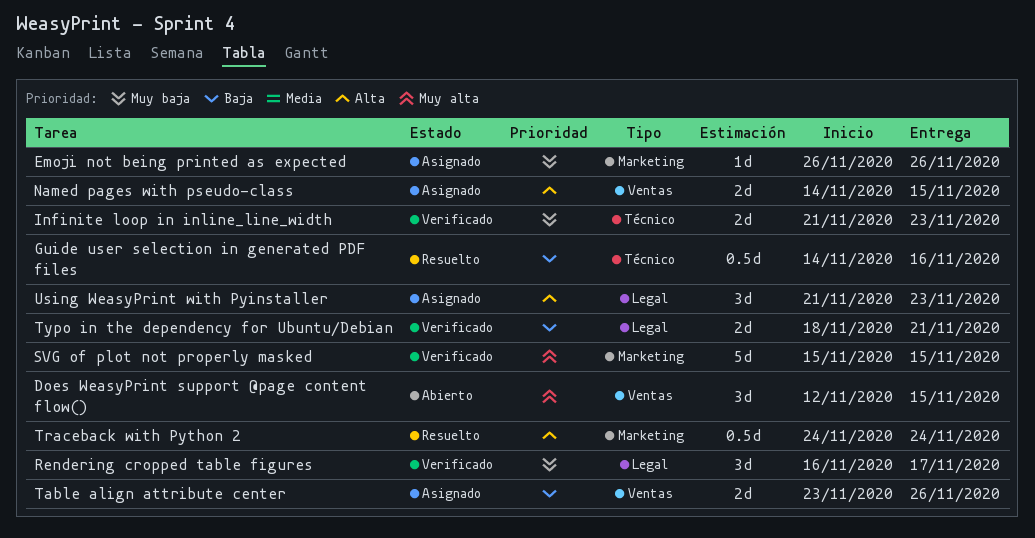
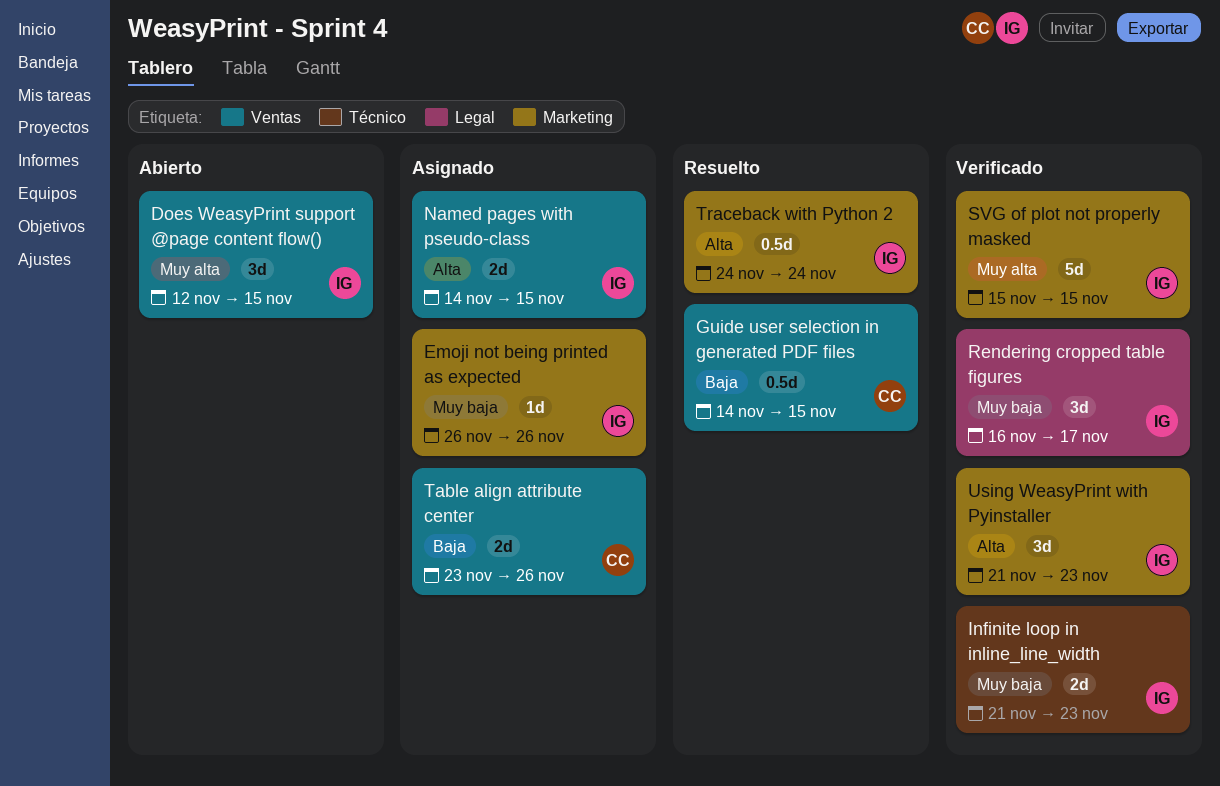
Guide user selection in generated PDF files, label: Técnico -> Ventas
Guide user selection in generated PDF files, due: Nov 16 -> Nov 15
Typo in the dependency for Ubuntu/Debian: present -> none
Using WeasyPrint with Pyinstaller, status: Asignado -> Verificado
Using WeasyPrint with Pyinstaller, label: Legal -> Marketing

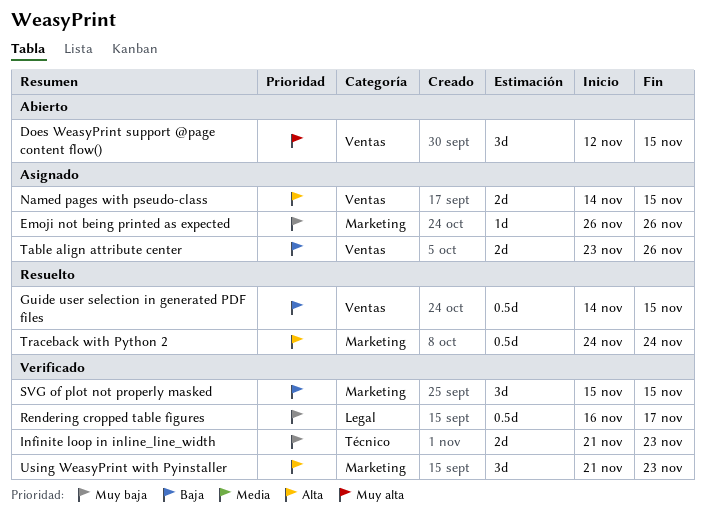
Rendering cropped table figures, estimate: 3d -> 0.5d
SVG of plot not properly masked, priority: Muy alta -> Baja
SVG of plot not properly masked, estimate: 5d -> 3d

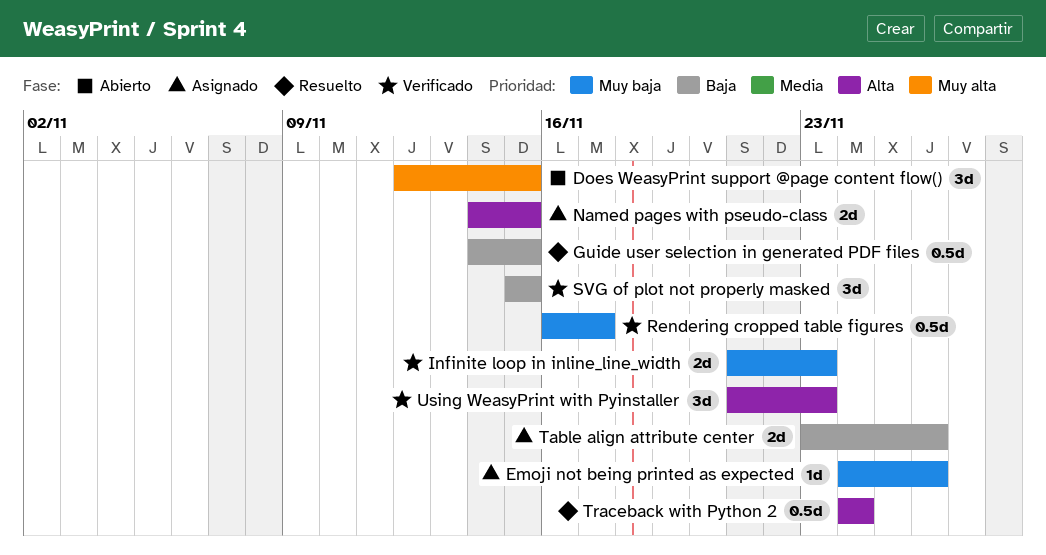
Emoji not being printed as expected, start: Nov 26 -> Nov 24

